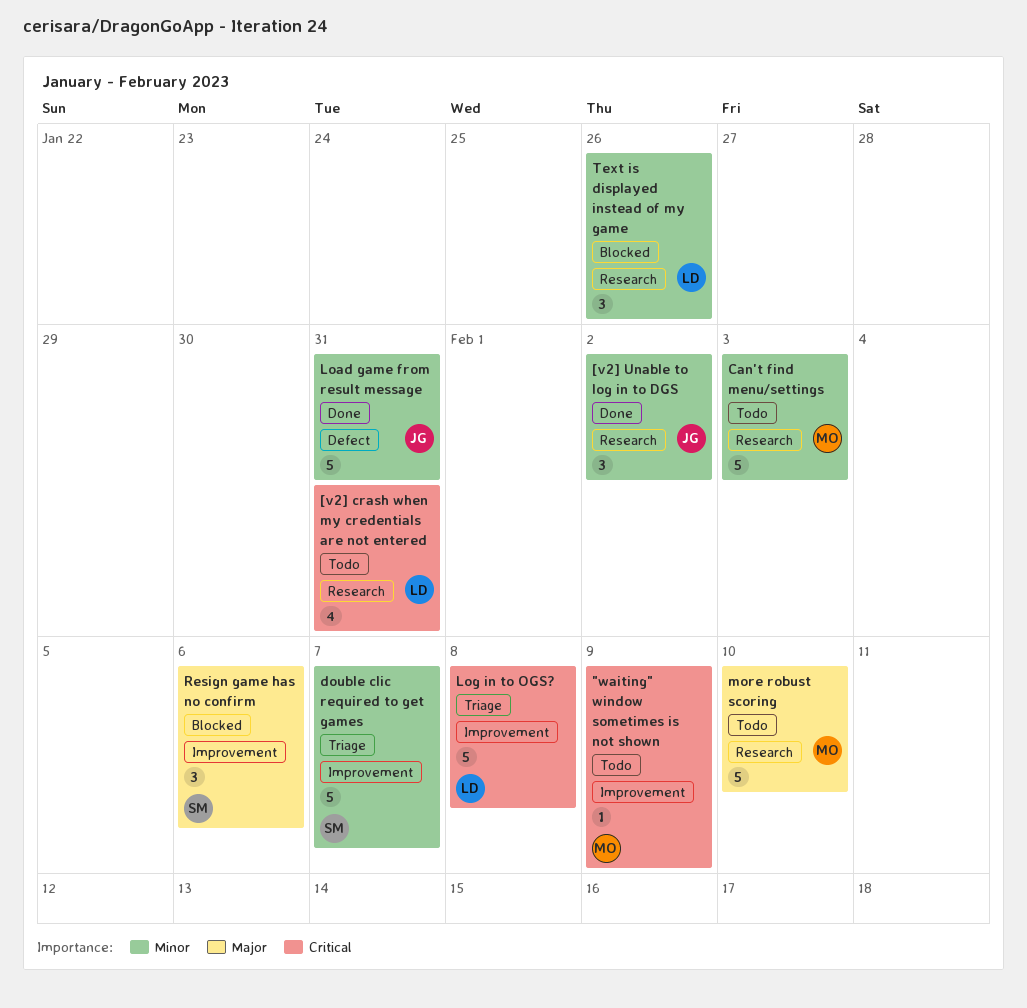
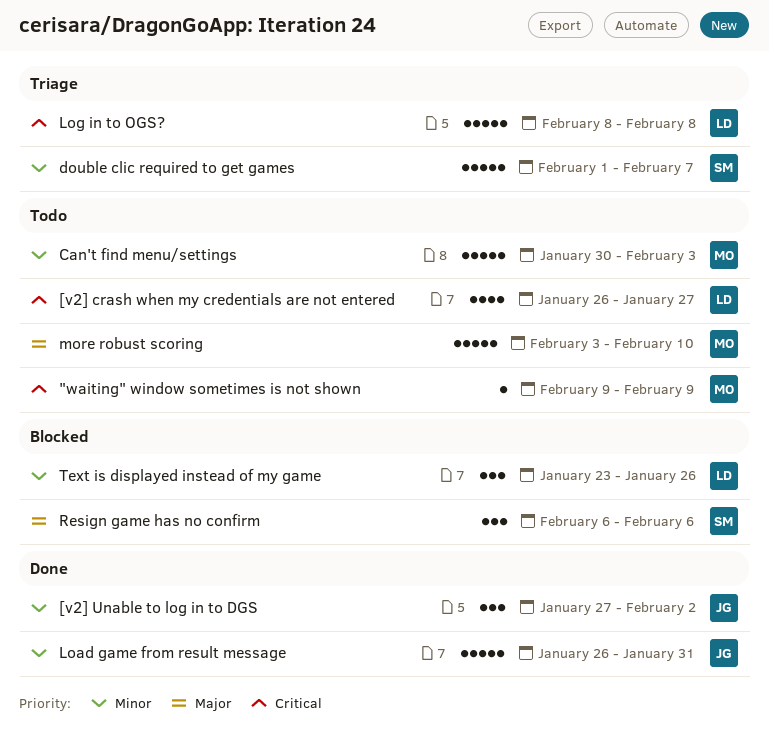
[v2] crash when my credentials are not entered, due: Jan 31 -> Jan 27

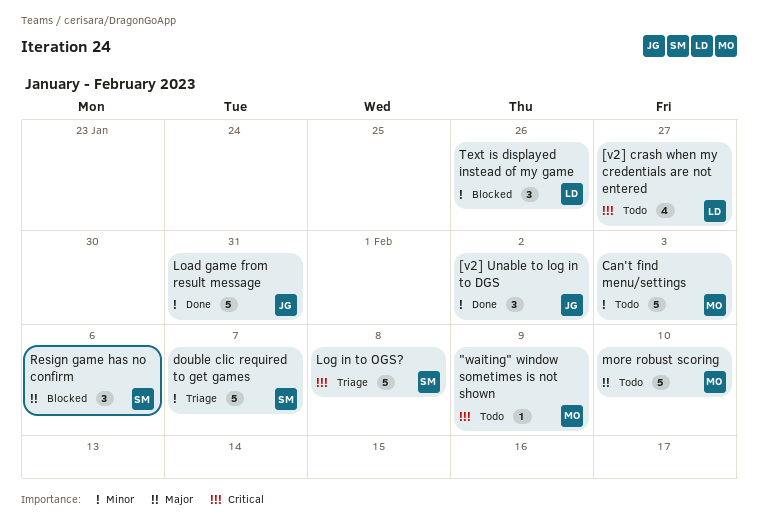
Log in to OGS?, owner: LD -> SM

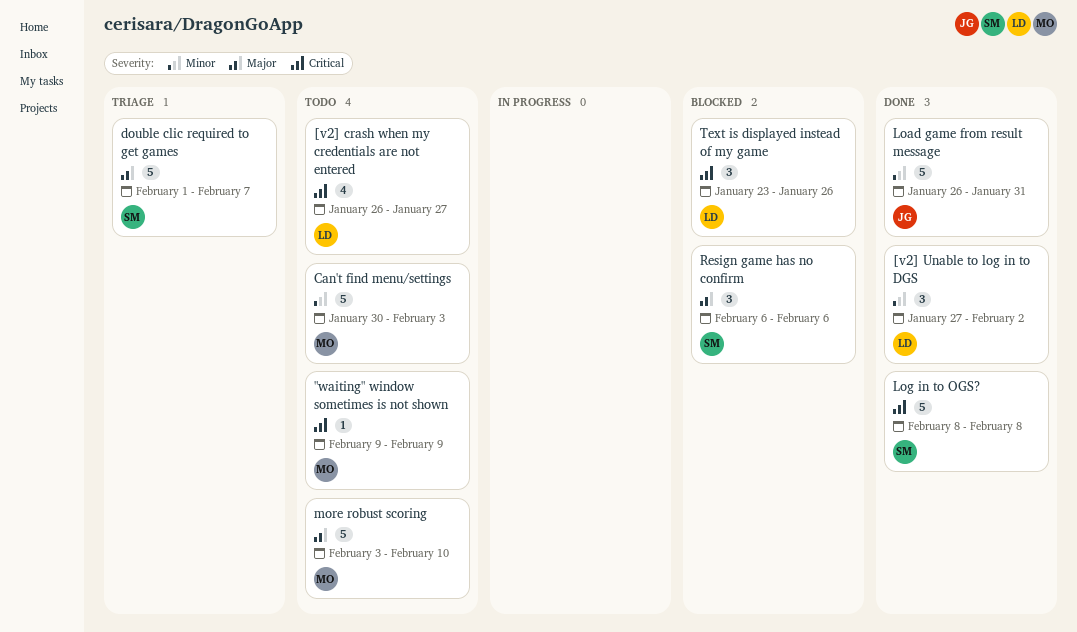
[v2] Unable to log in to DGS, owner: JG -> LD
double clic required to get games, priority: Minor -> Major
Log in to OGS?, status: Triage -> Done
Text is displayed instead of my game, priority: Minor -> Critical

